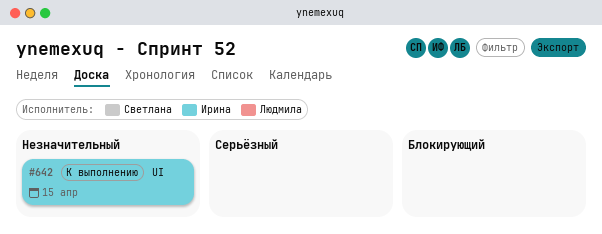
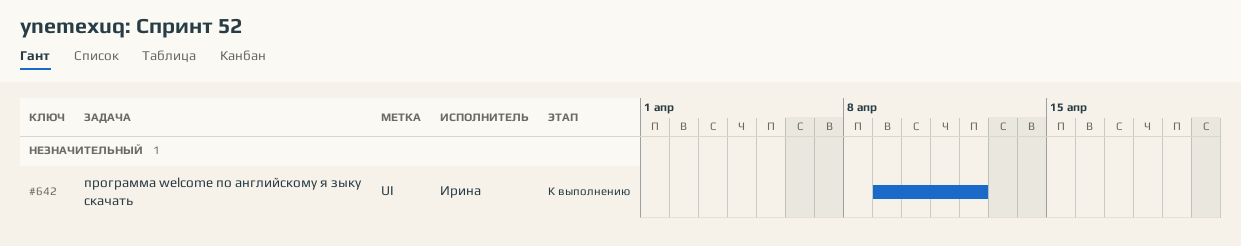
#642, due: Apr 15 -> Apr 12

